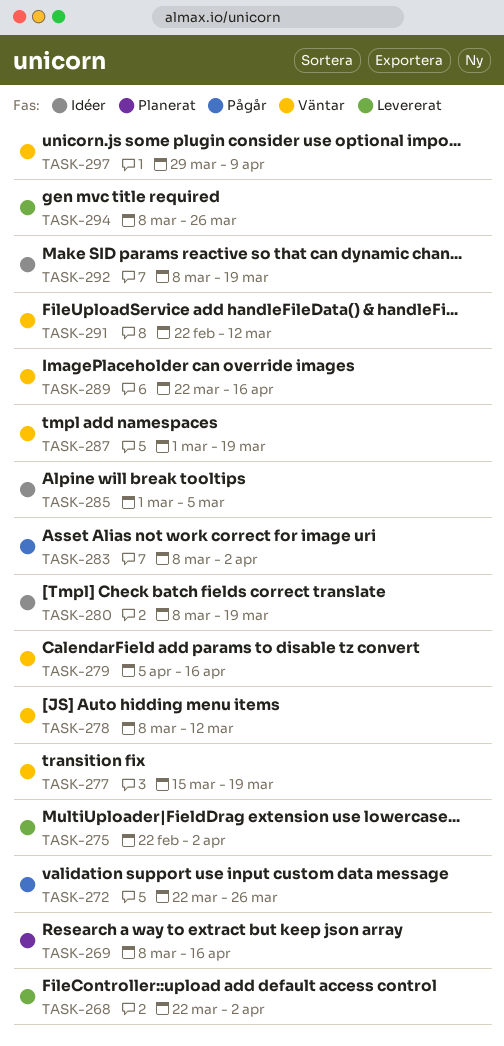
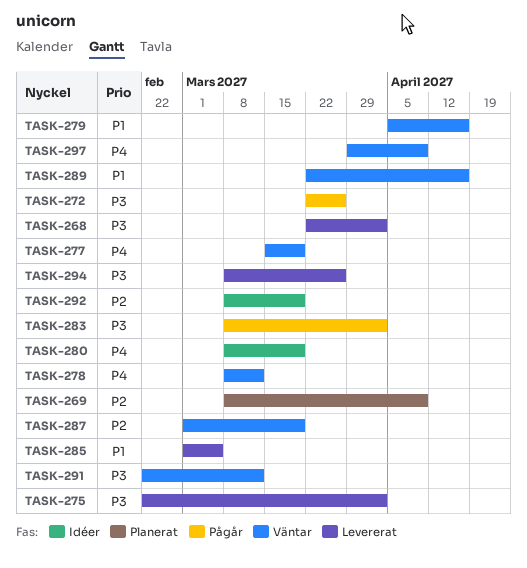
TASK-269, due: Apr 16 -> Apr 9
TASK-285, status: Idéer -> Levererat

